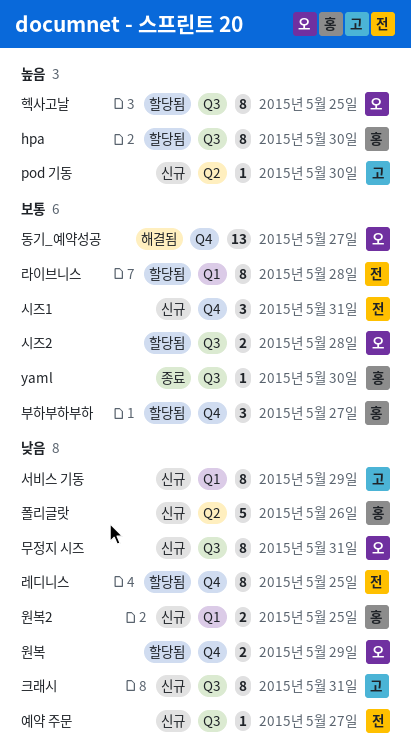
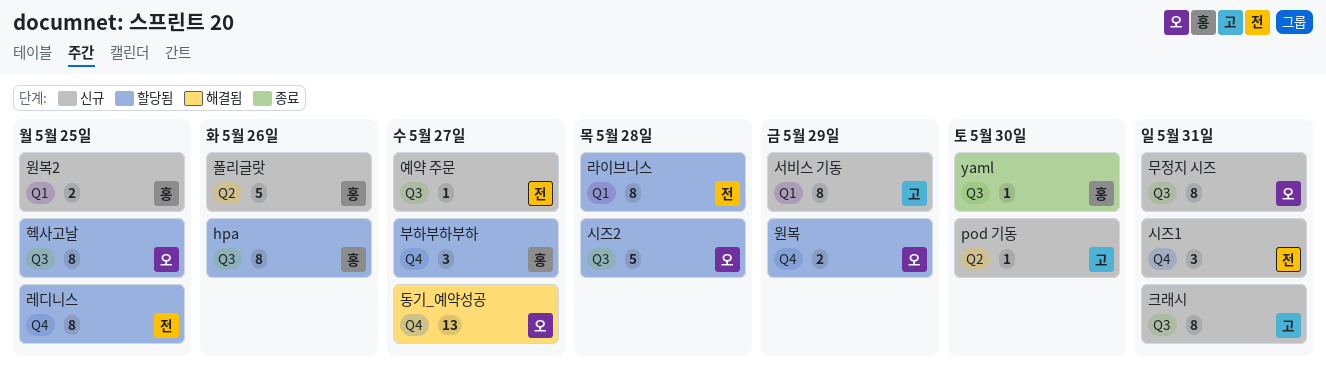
hpa, due: May 30 -> May 26
시즈2, estimate: 2 -> 5

